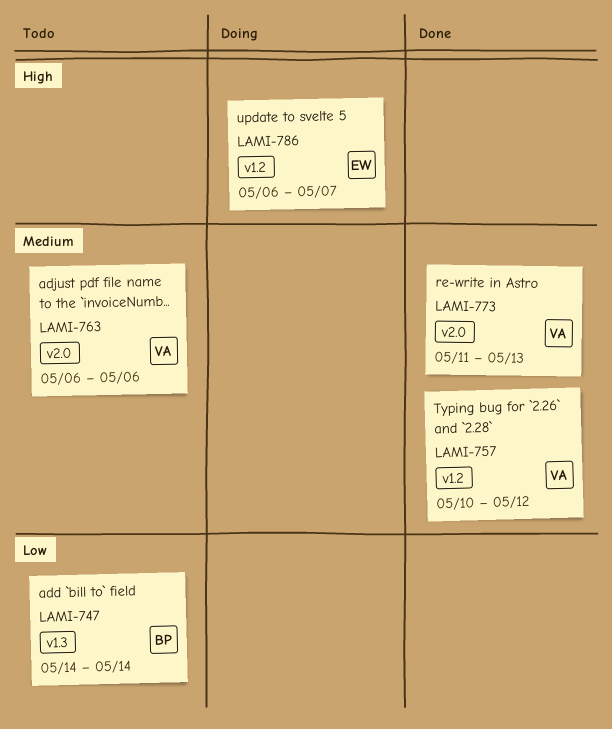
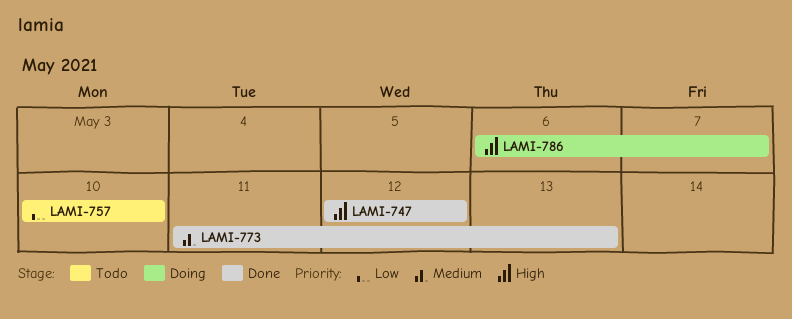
LAMI-747, status: Todo -> Done
LAMI-747, priority: Low -> High
LAMI-747, start: May 14 -> May 12
LAMI-747, due: May 14 -> May 12
LAMI-757, status: Done -> Todo
LAMI-757, priority: Medium -> Low
LAMI-757, due: May 12 -> May 10
LAMI-763: present -> none

